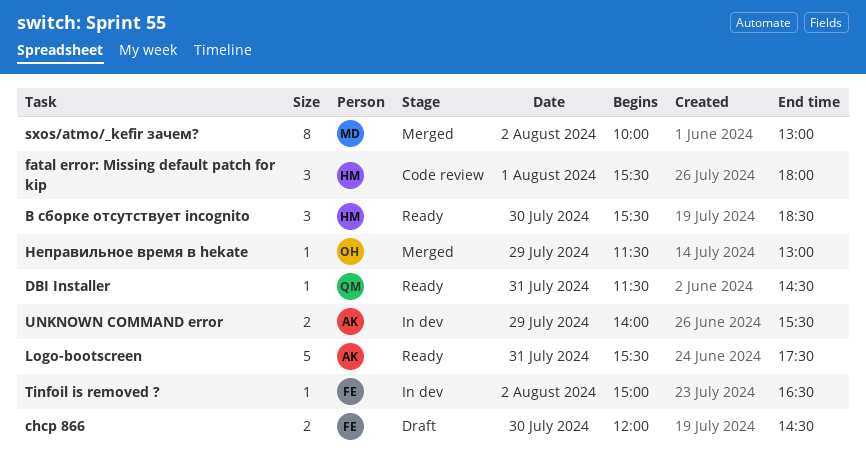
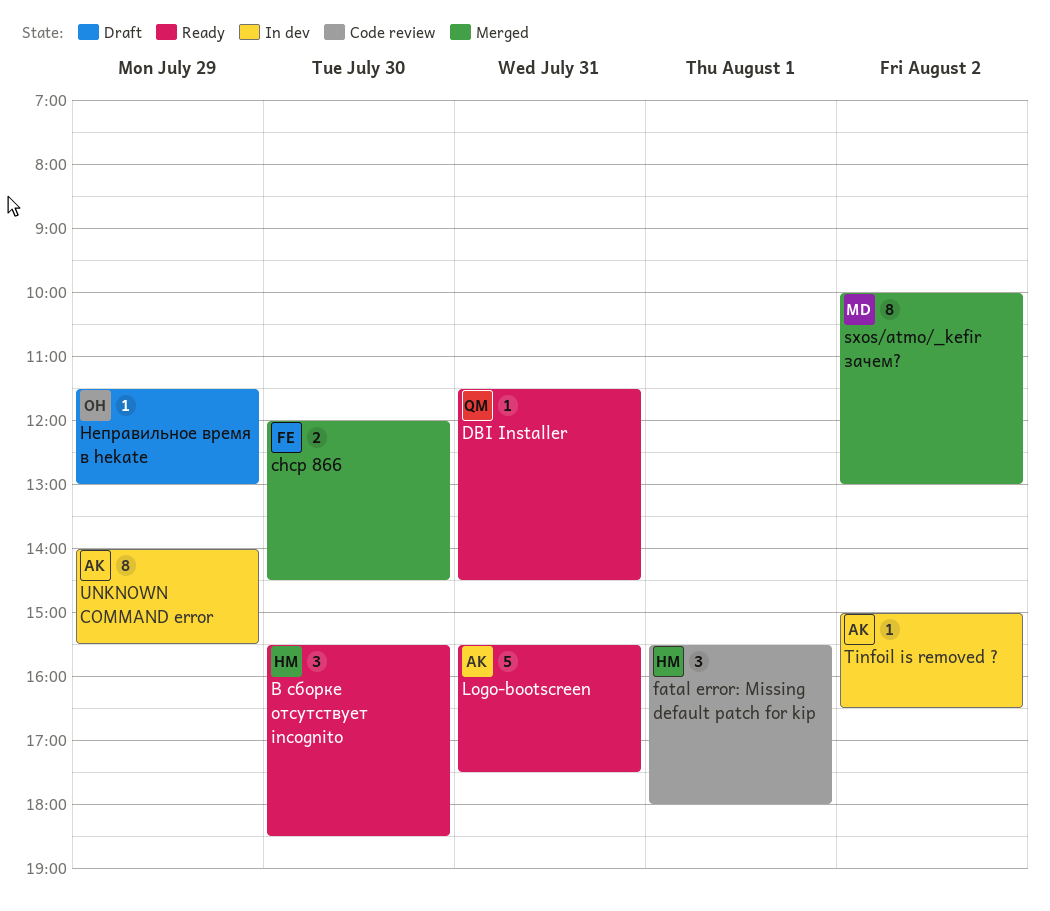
chcp 866, status: Draft -> Merged
Tinfoil is removed ?, owner: FE -> AK
UNKNOWN COMMAND error, estimate: 2 -> 8
Неправильное время в hekate, status: Merged -> Draft

